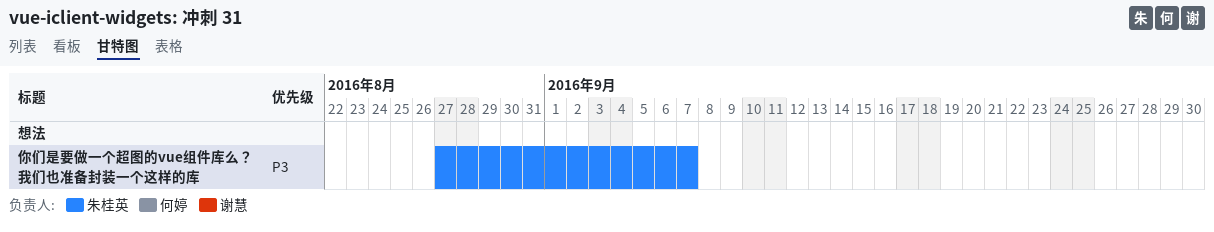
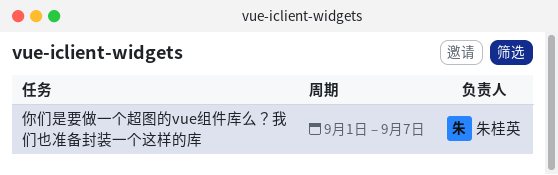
你们是要做一个超图的vue组件库么？我们也准备封装一个这样的库, start: Aug 27 -> Sep 1

